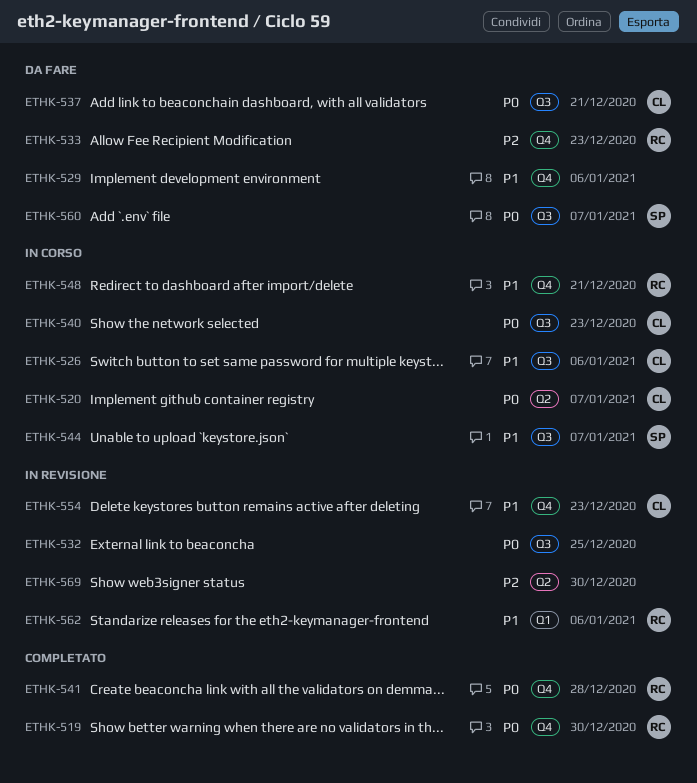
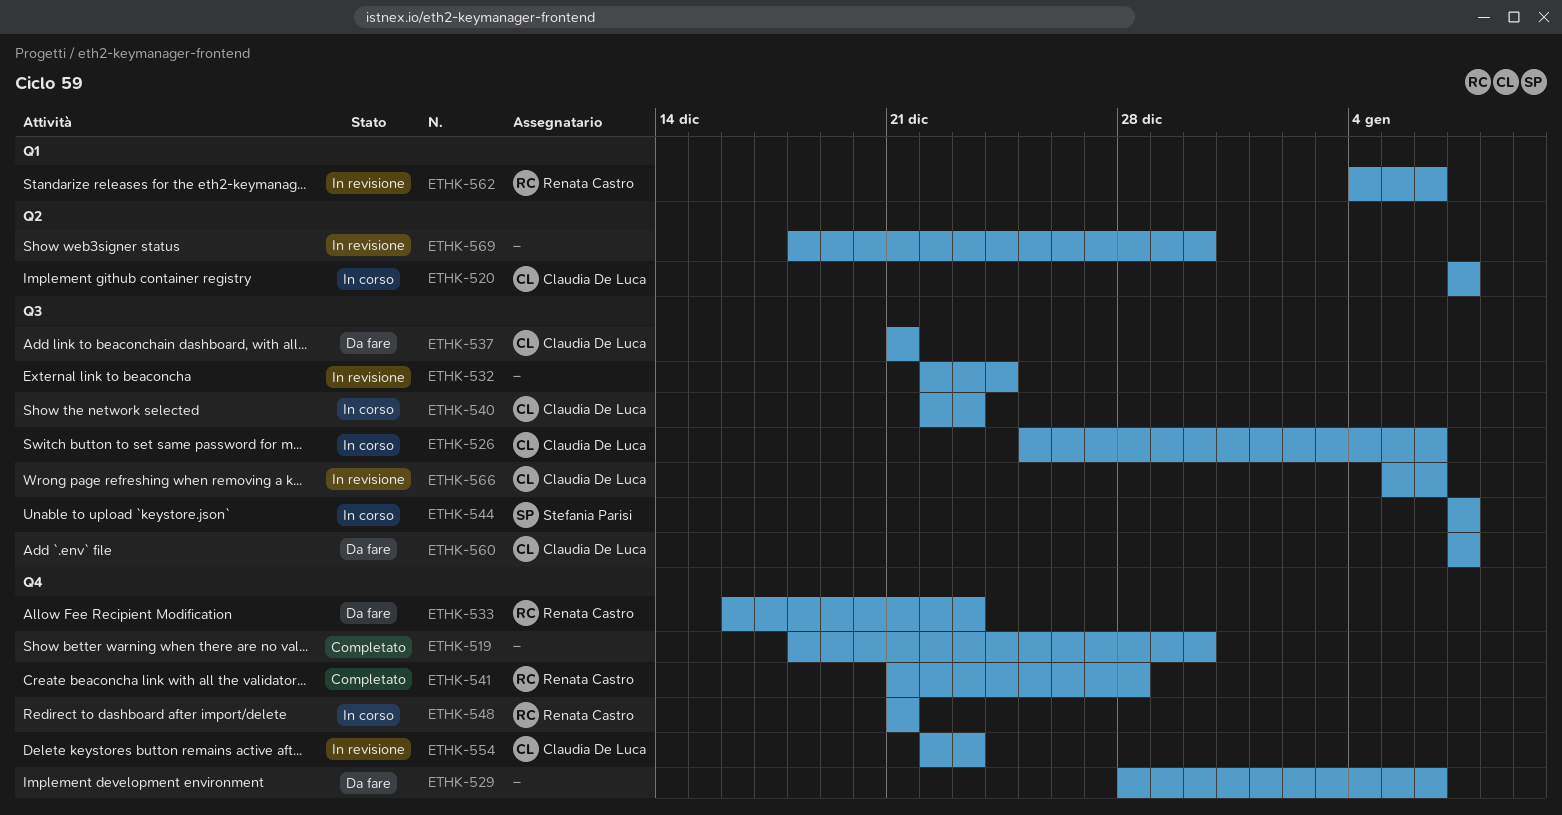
ETHK-519, owner: Renata Castro -> none
ETHK-532, due: Dec 25 -> Dec 24
ETHK-560, owner: Stefania Parisi -> Claudia De Luca
ETHK-566: none -> present

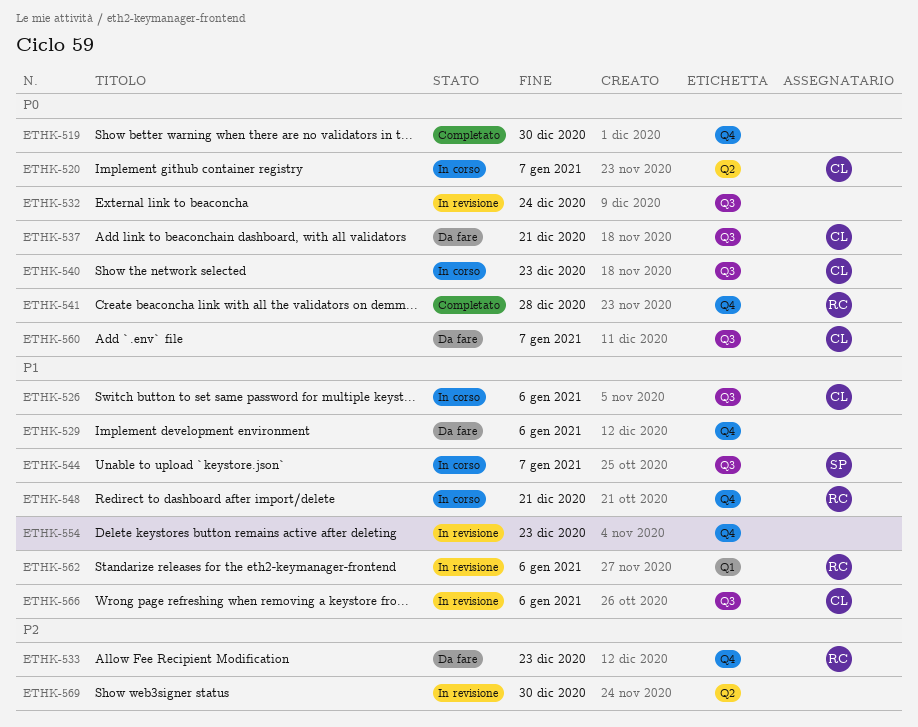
ETHK-554, owner: Claudia De Luca -> none

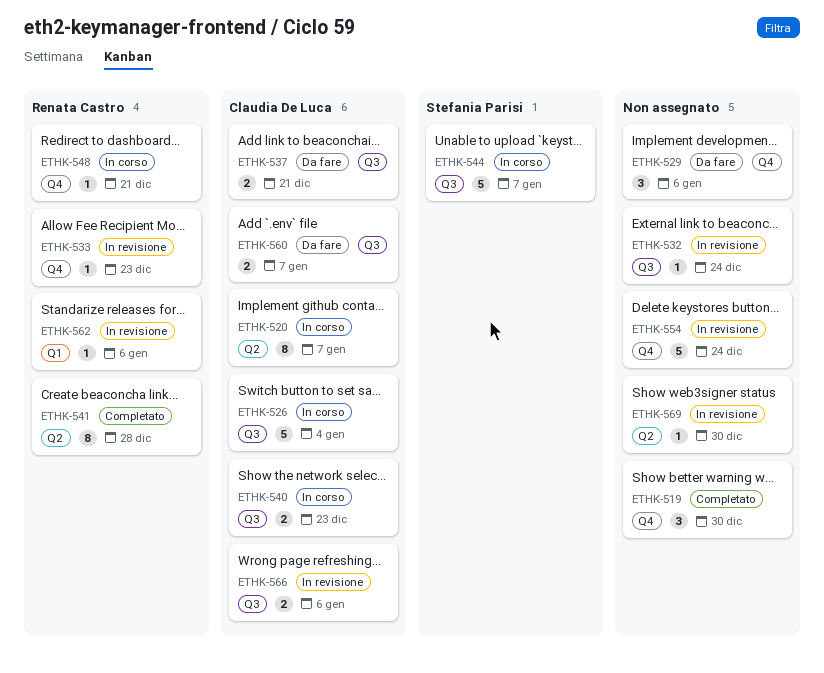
ETHK-526, due: Jan 6 -> Jan 4
ETHK-533, status: Da fare -> In revisione
ETHK-541, label: Q4 -> Q2
ETHK-554, due: Dec 23 -> Dec 24

